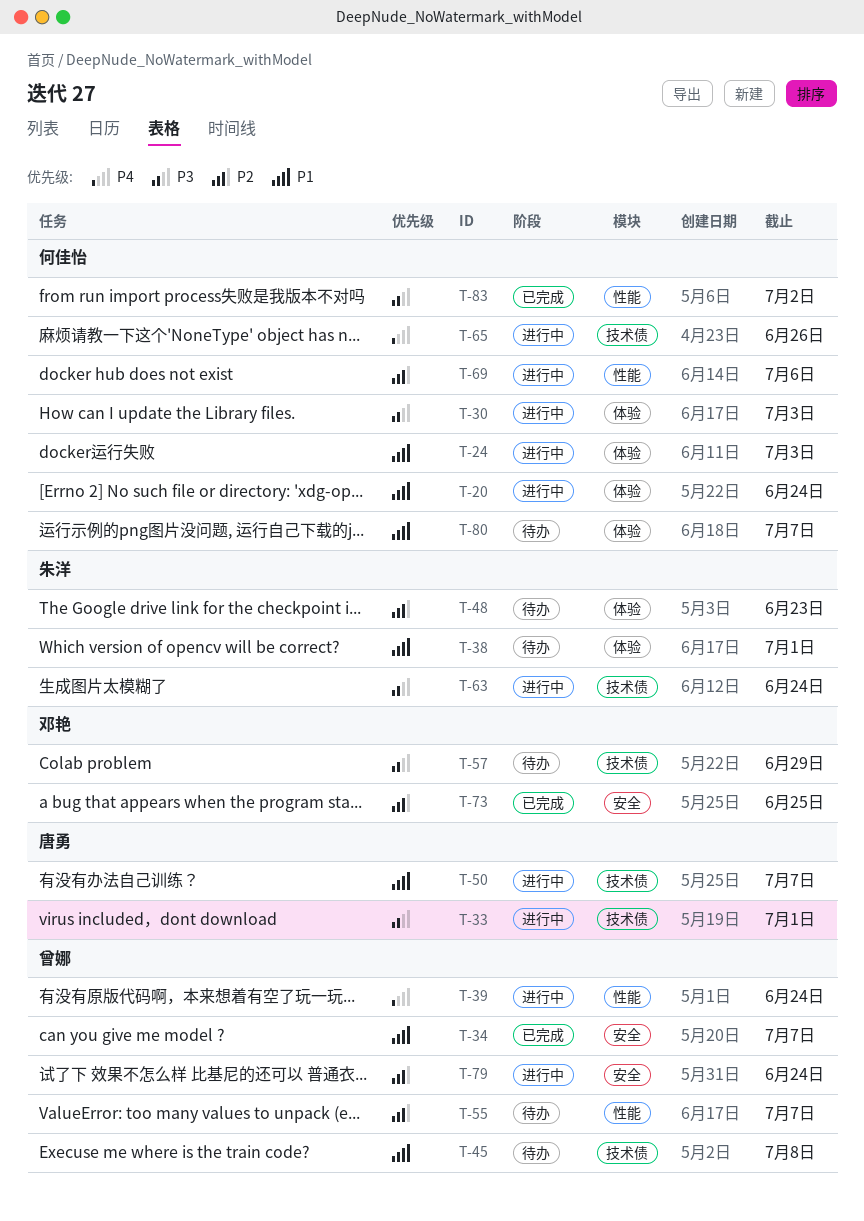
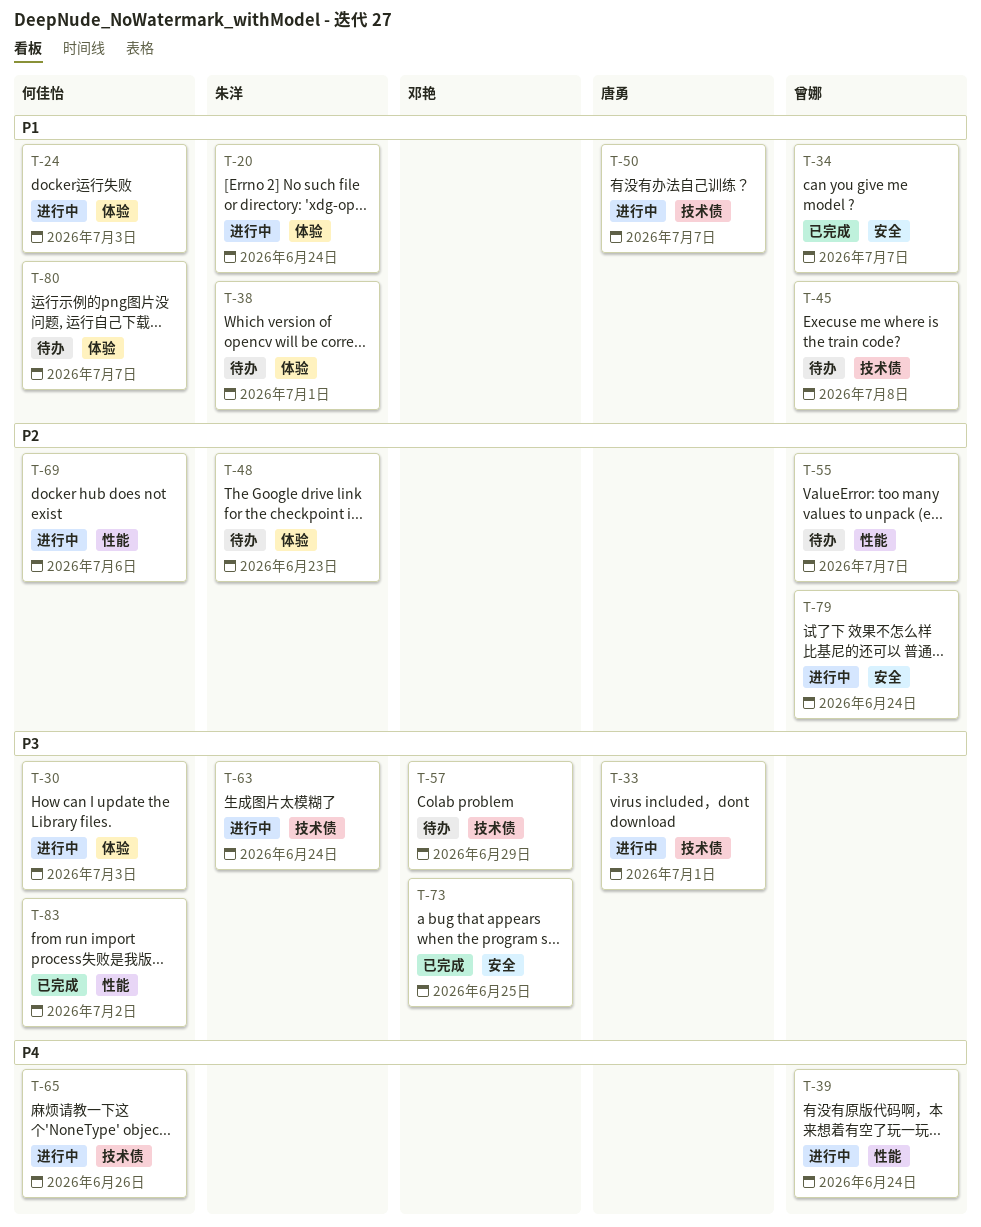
T-20, owner: 何佳怡 -> 朱洋
T-73, priority: P2 -> P3

